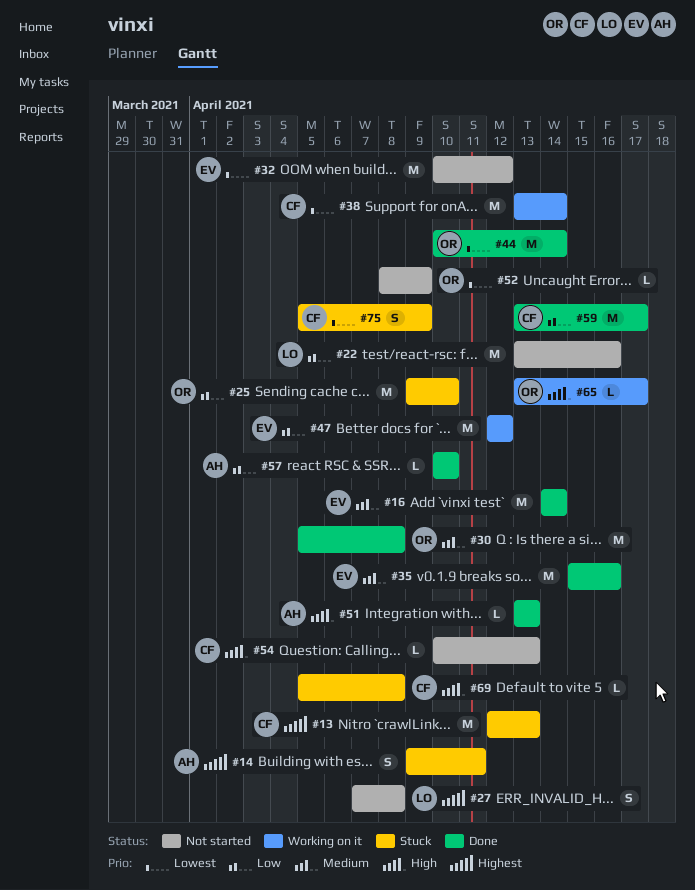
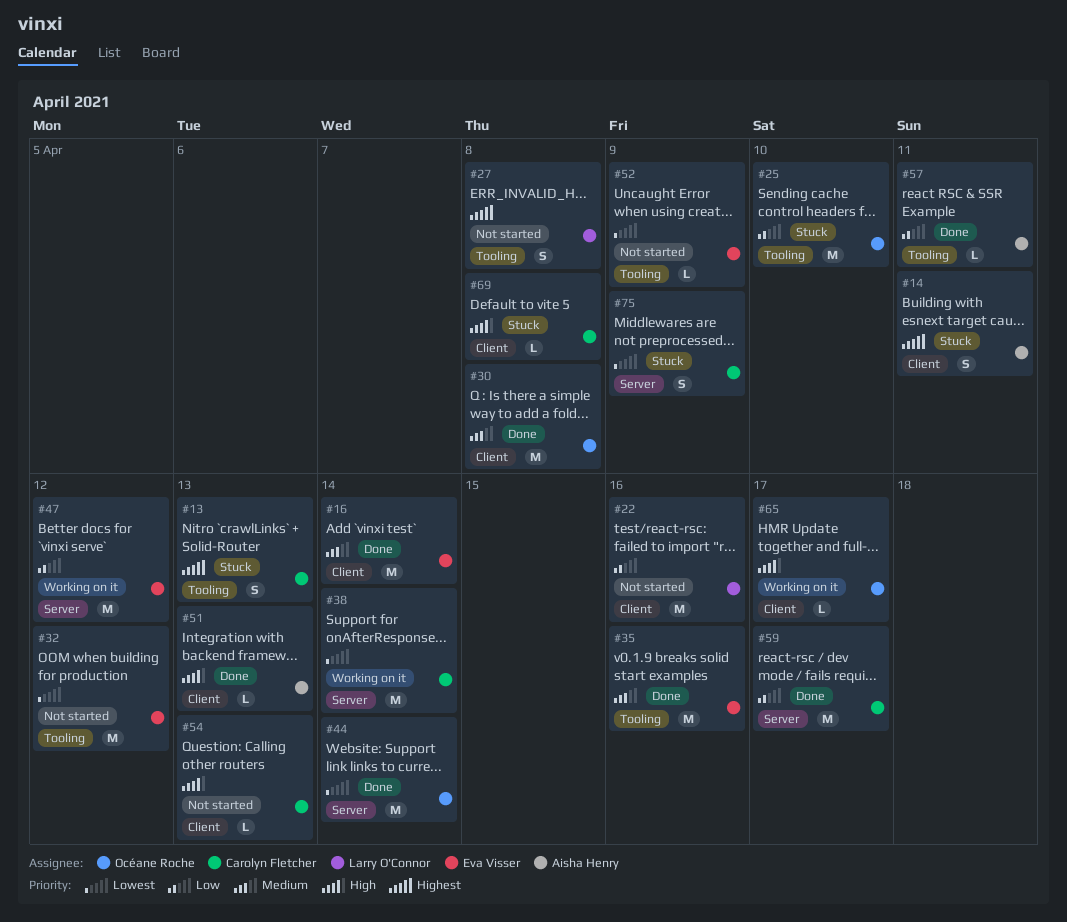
#13, estimate: M -> S
#52, owner: Océane Roche -> Eva Visser
#57, due: Apr 10 -> Apr 11

